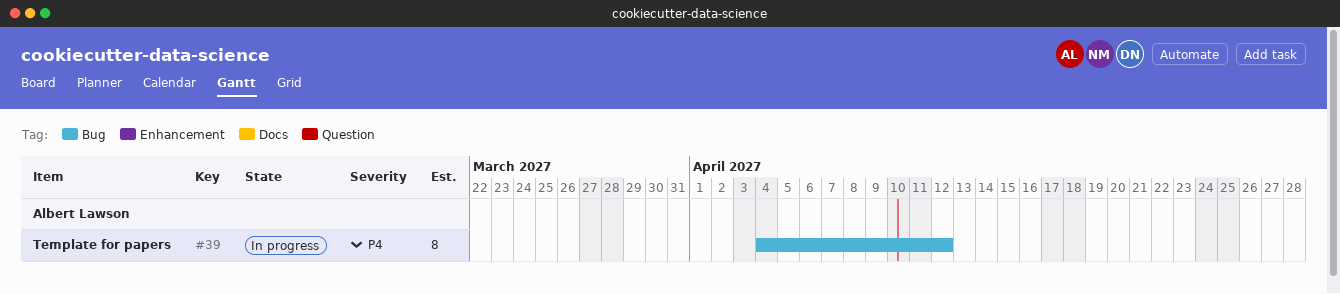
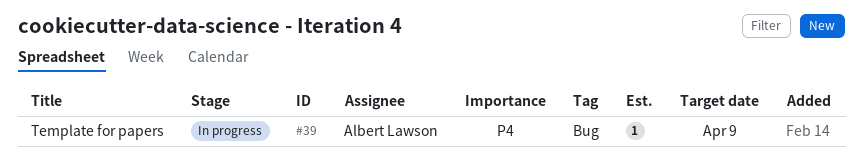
#39, estimate: 8 -> 1
#39, due: Apr 12 -> Apr 9

